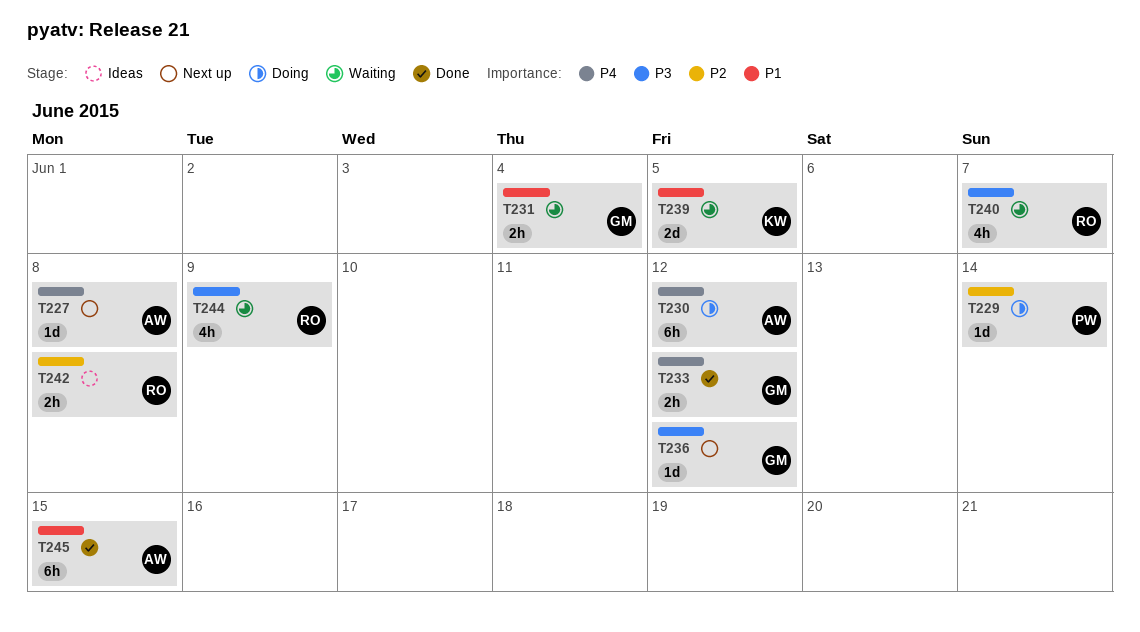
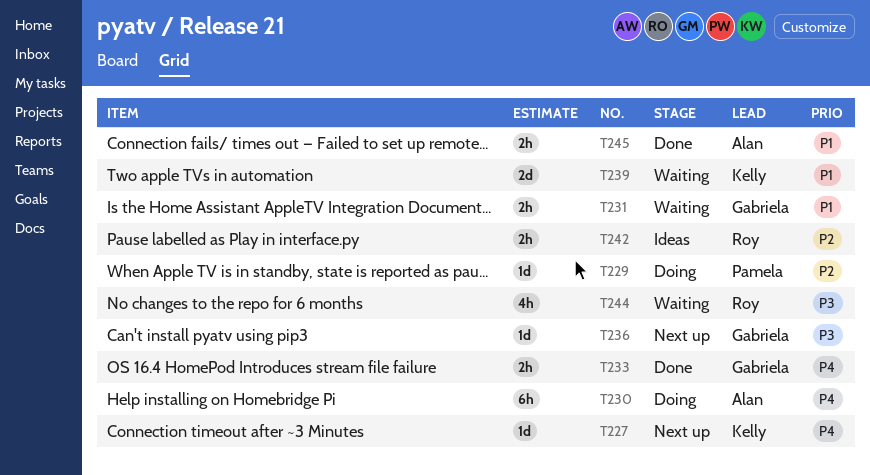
T227, owner: Alan -> Kelly
T240: present -> none
T245, estimate: 6h -> 2h

